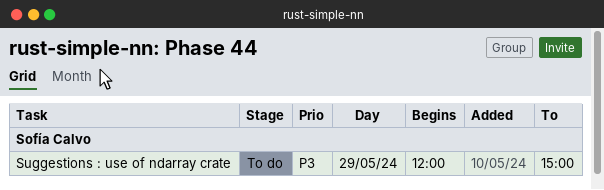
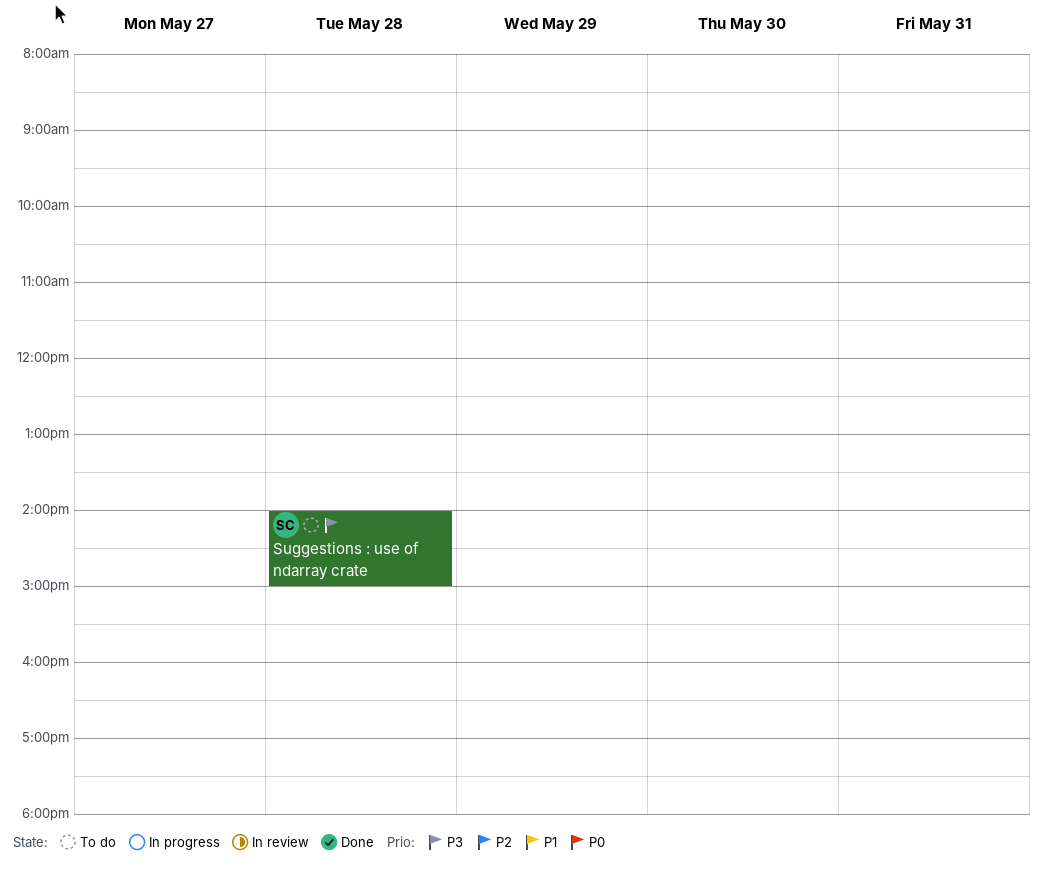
Suggestions : use of ndarray crate, day: May 29 -> May 28
Suggestions : use of ndarray crate, begins: 12:00 -> 14:00

